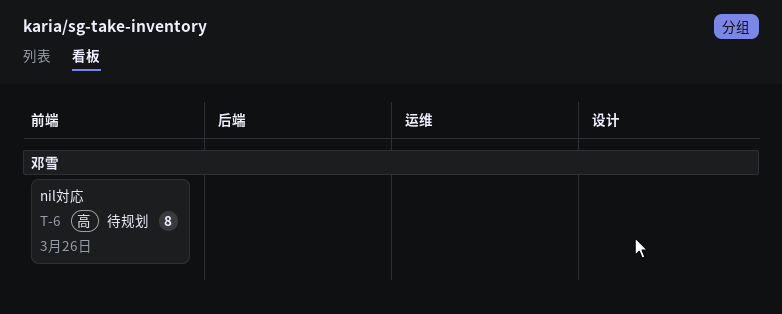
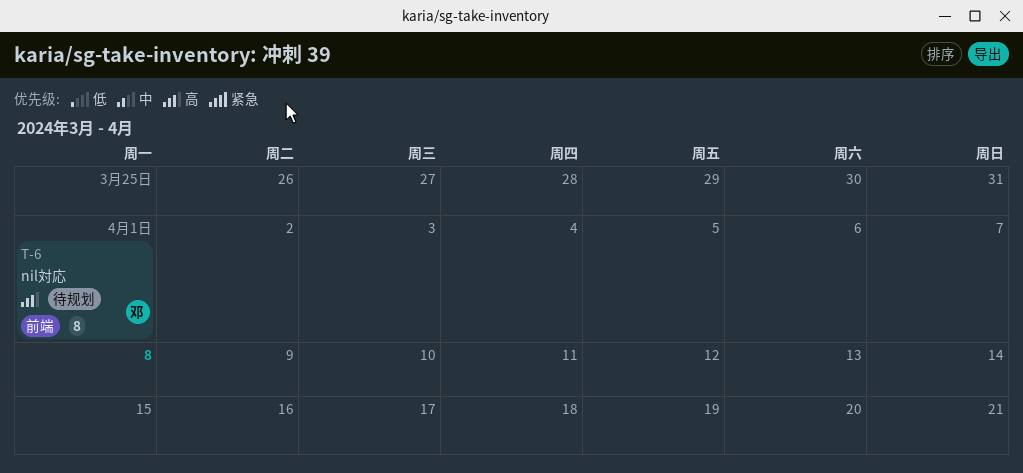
T-6, due: Mar 26 -> Apr 1

